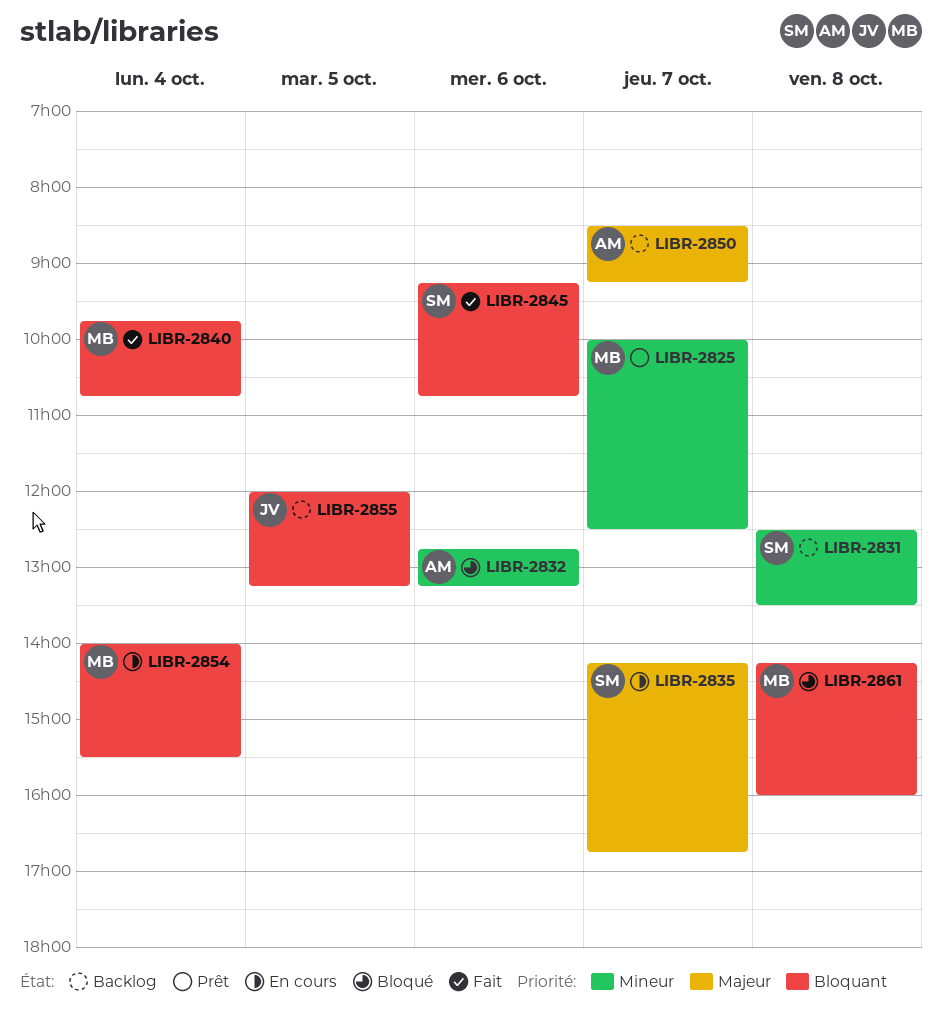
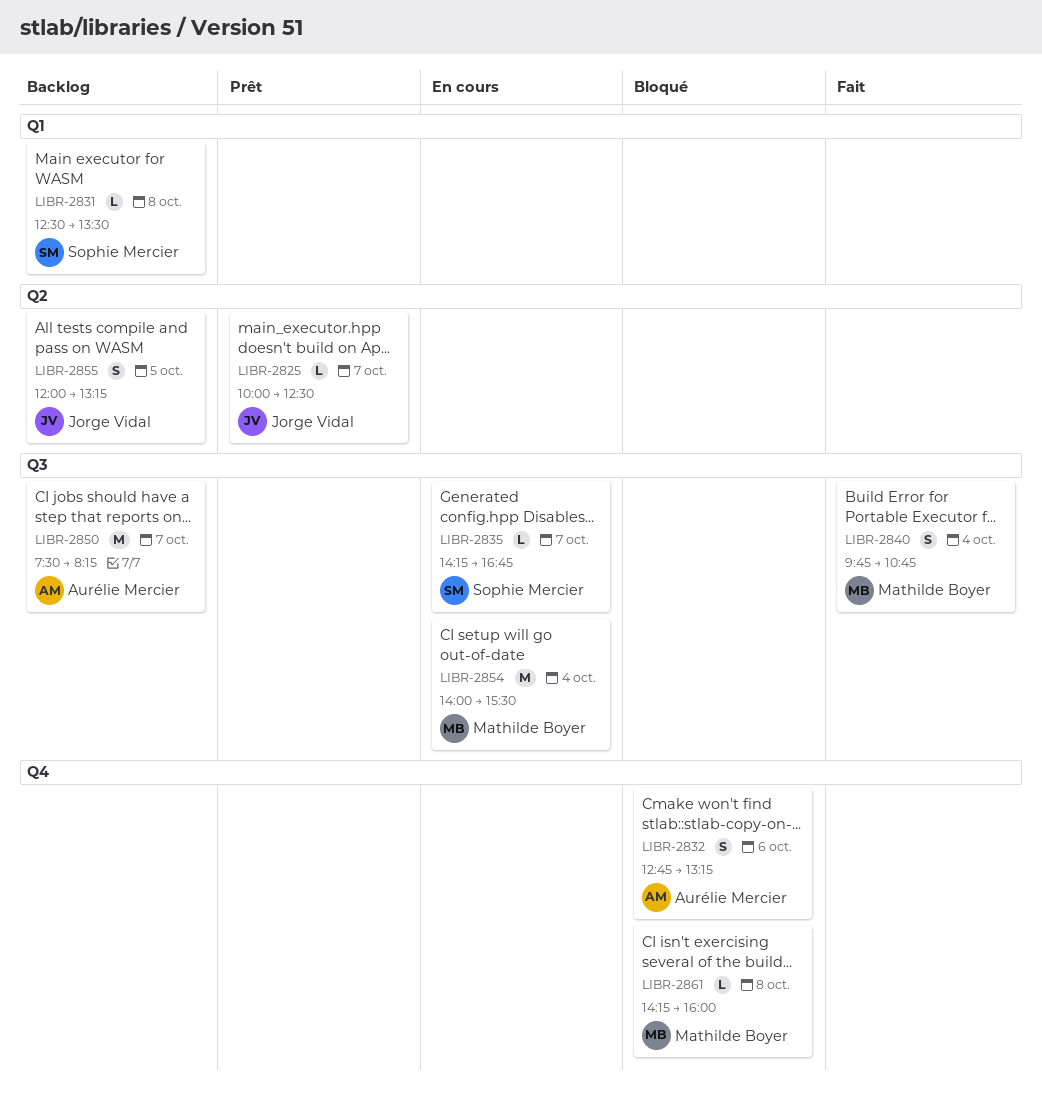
LIBR-2825, owner: Mathilde Boyer -> Jorge Vidal
LIBR-2845: present -> none
LIBR-2850, begins: 08:30 -> 07:30
LIBR-2850, ends: 09:15 -> 08:15

